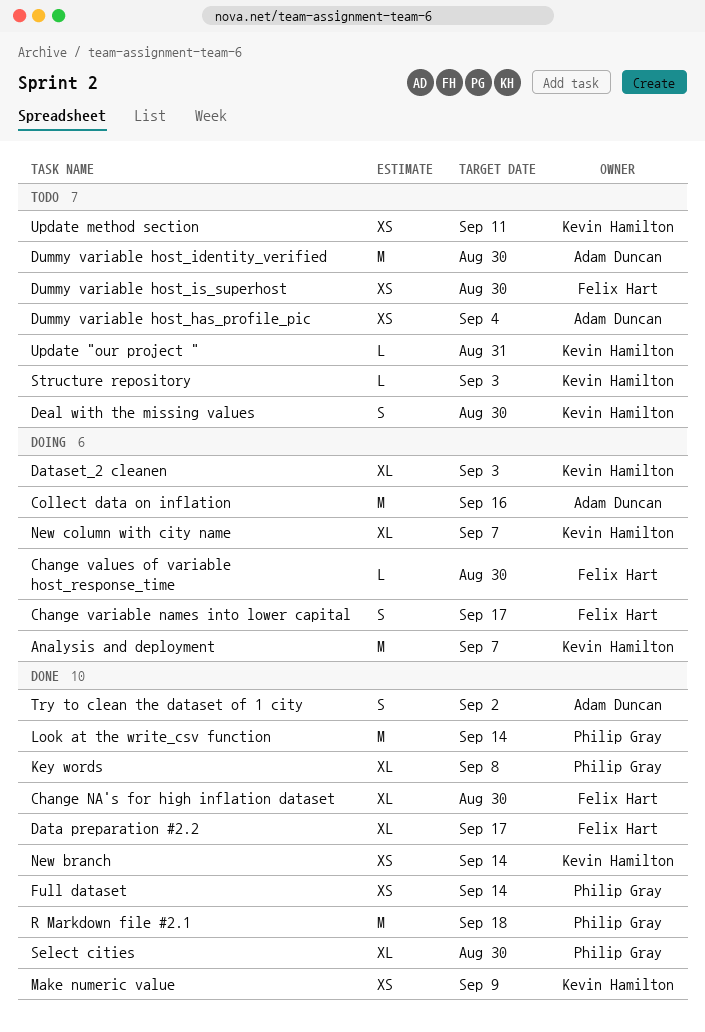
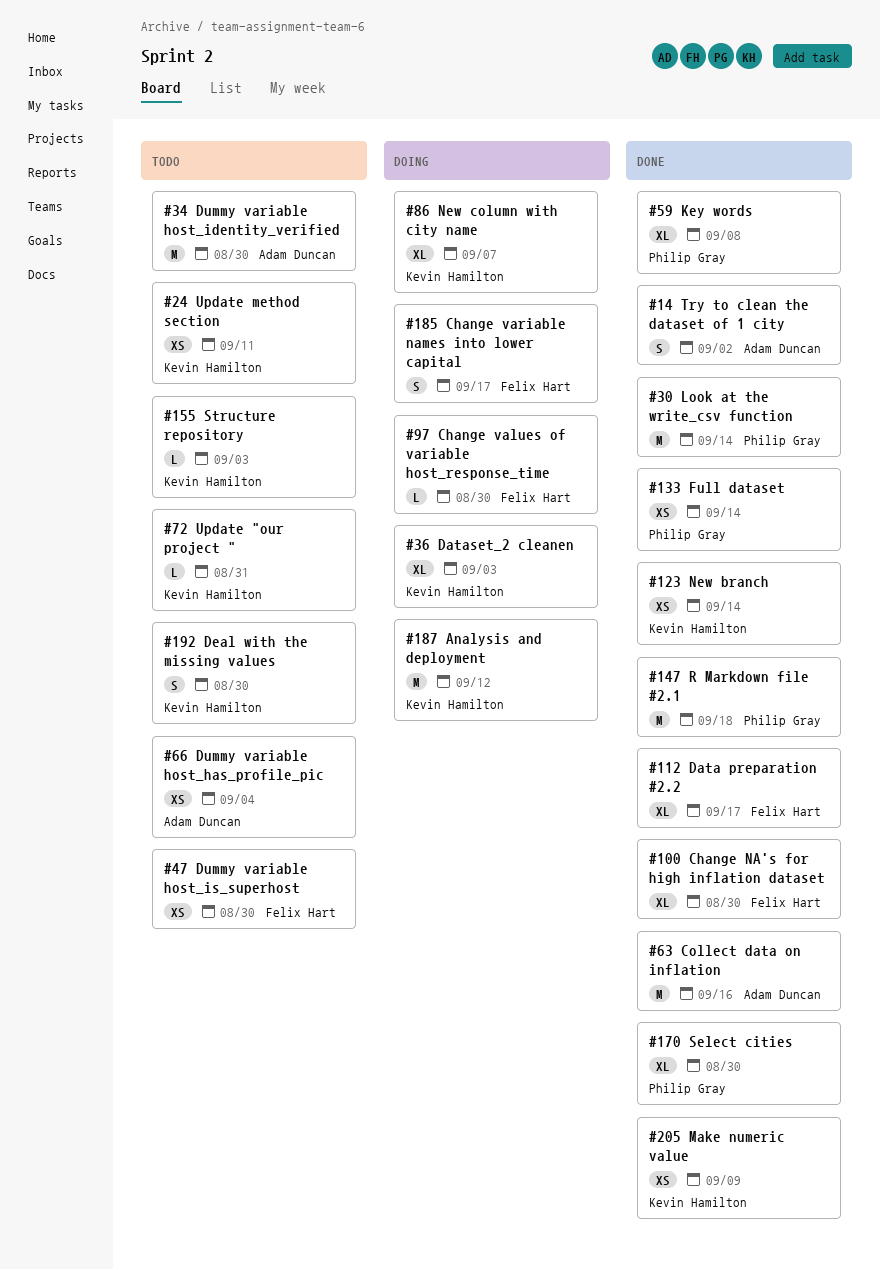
Analysis and deployment, due: Sep 7 -> Sep 12
Collect data on inflation, status: Doing -> Done

